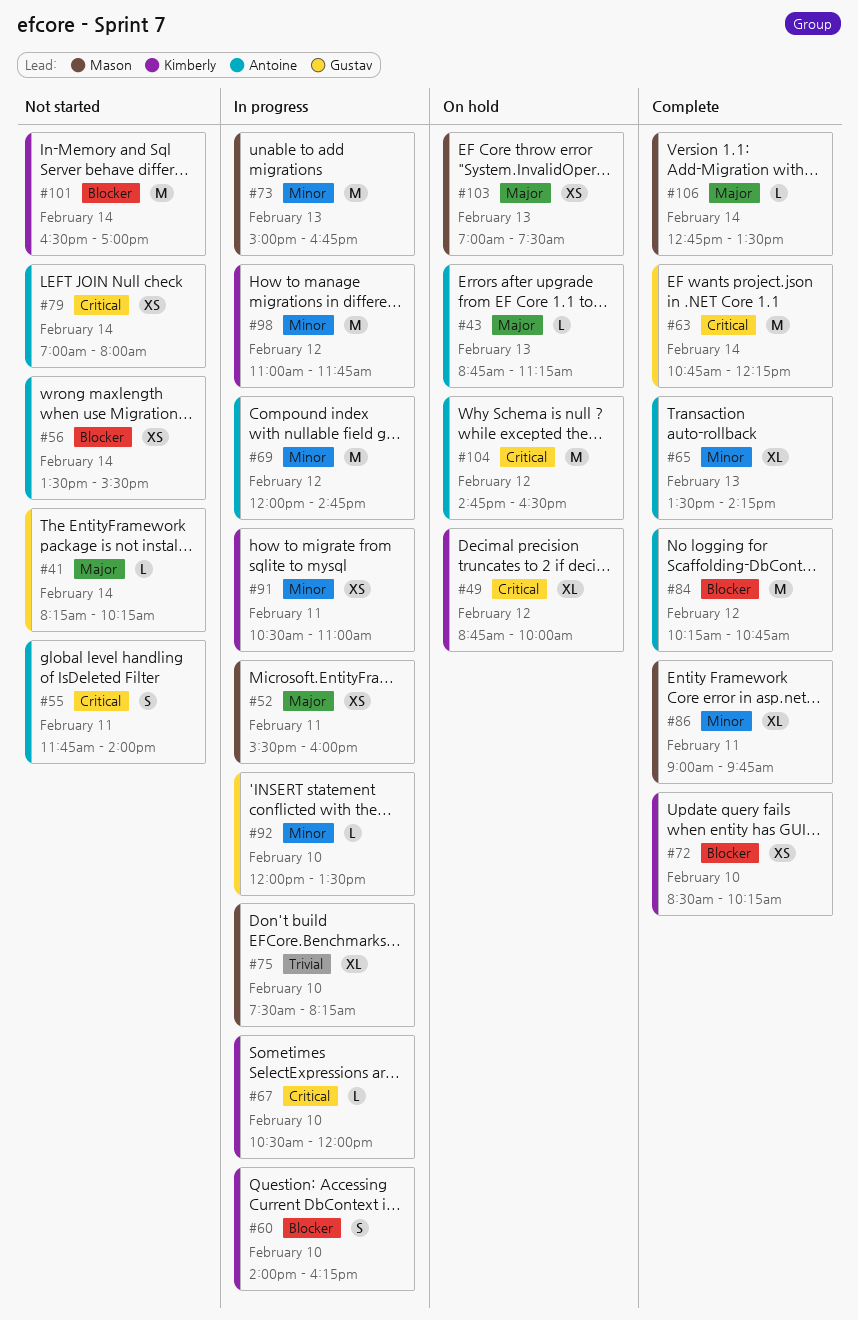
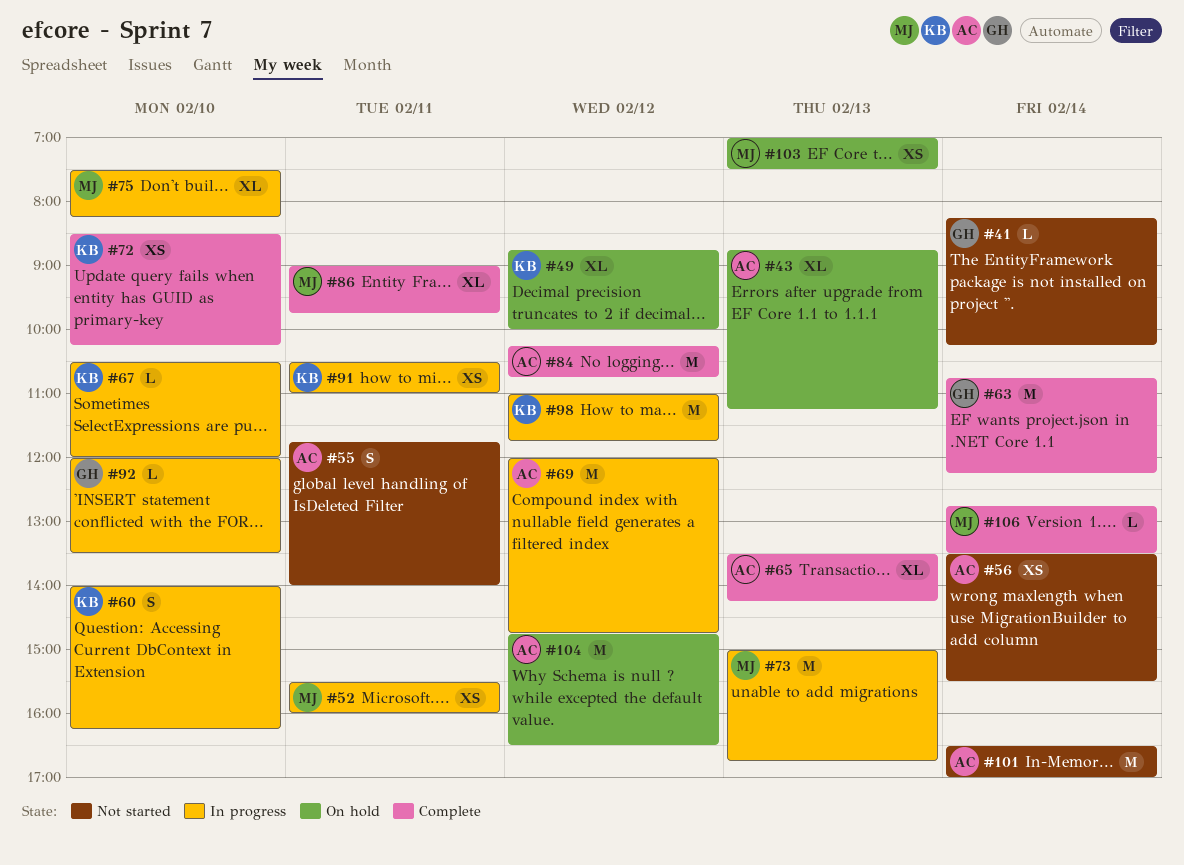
#43, estimate: L -> XL
#79: present -> none
#101, owner: Kimberly -> Antoine

